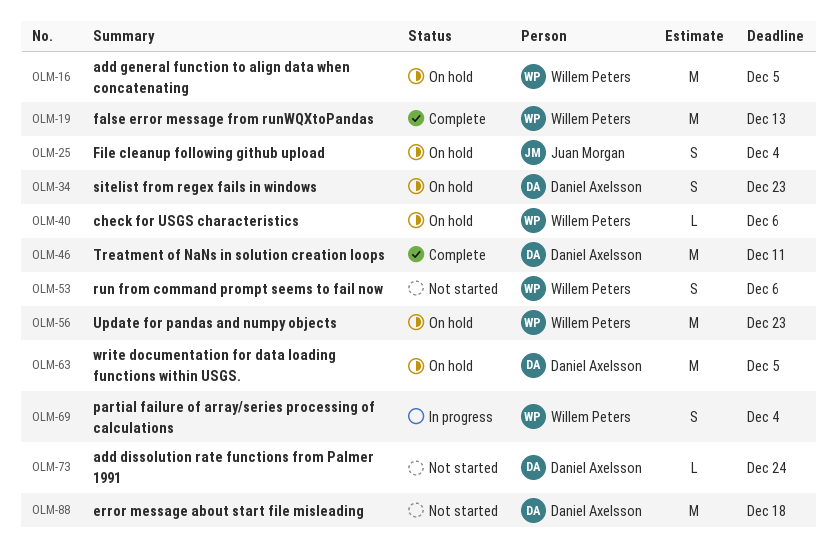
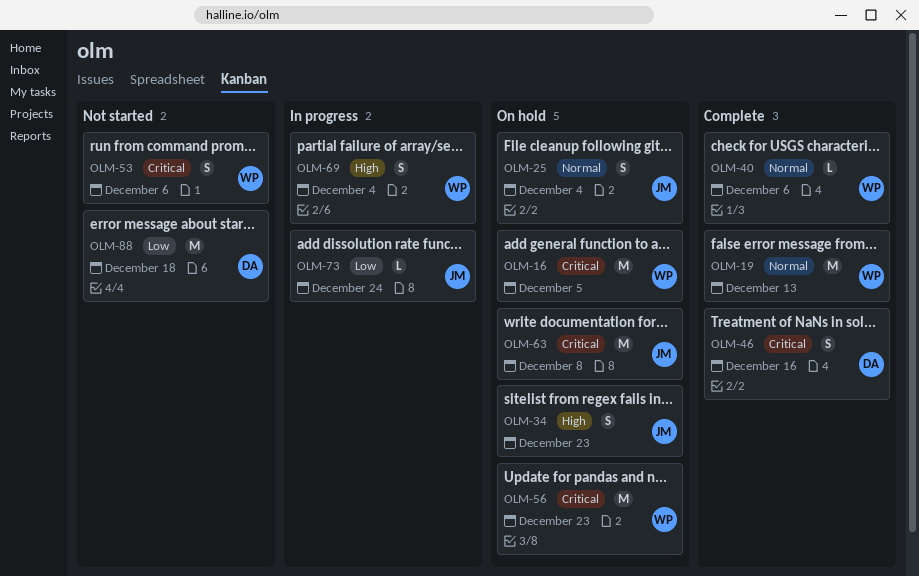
OLM-34, owner: Daniel Axelsson -> Juan Morgan
OLM-40, status: On hold -> Complete
OLM-46, estimate: M -> S
OLM-46, due: Dec 11 -> Dec 16
OLM-63, owner: Daniel Axelsson -> Juan Morgan
OLM-63, due: Dec 5 -> Dec 8
OLM-73, status: Not started -> In progress
OLM-73, owner: Daniel Axelsson -> Juan Morgan

